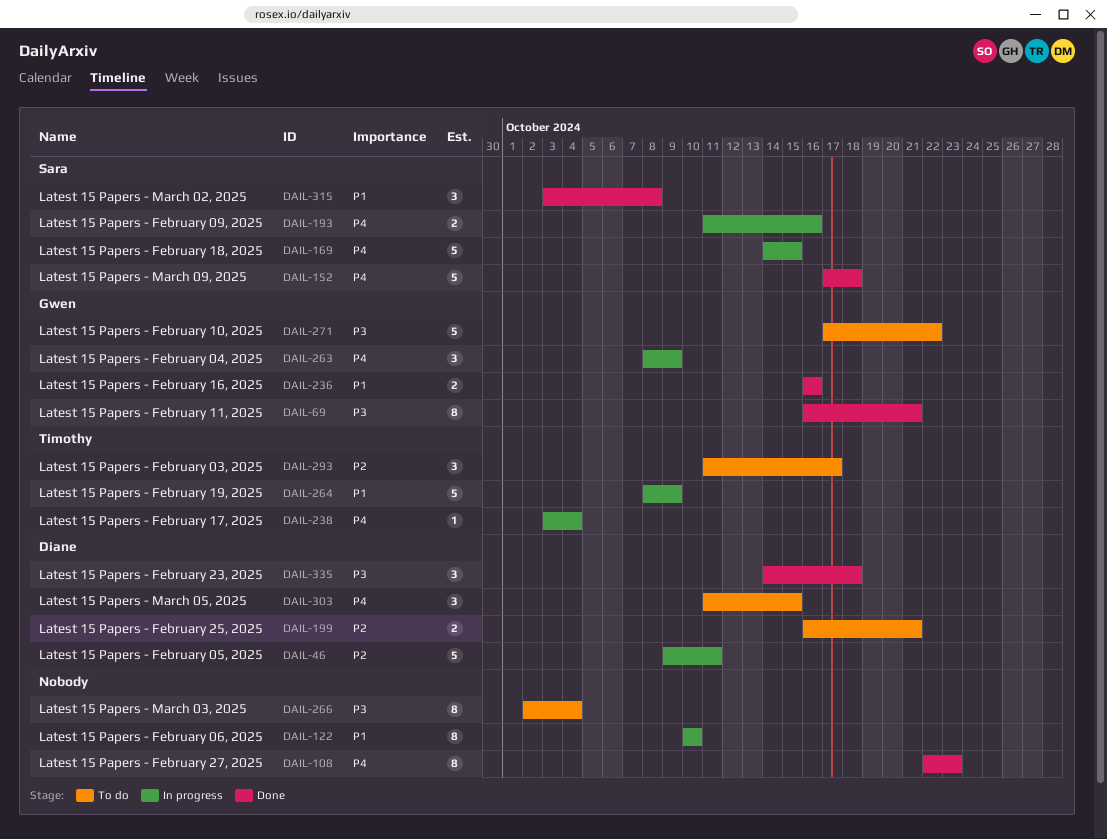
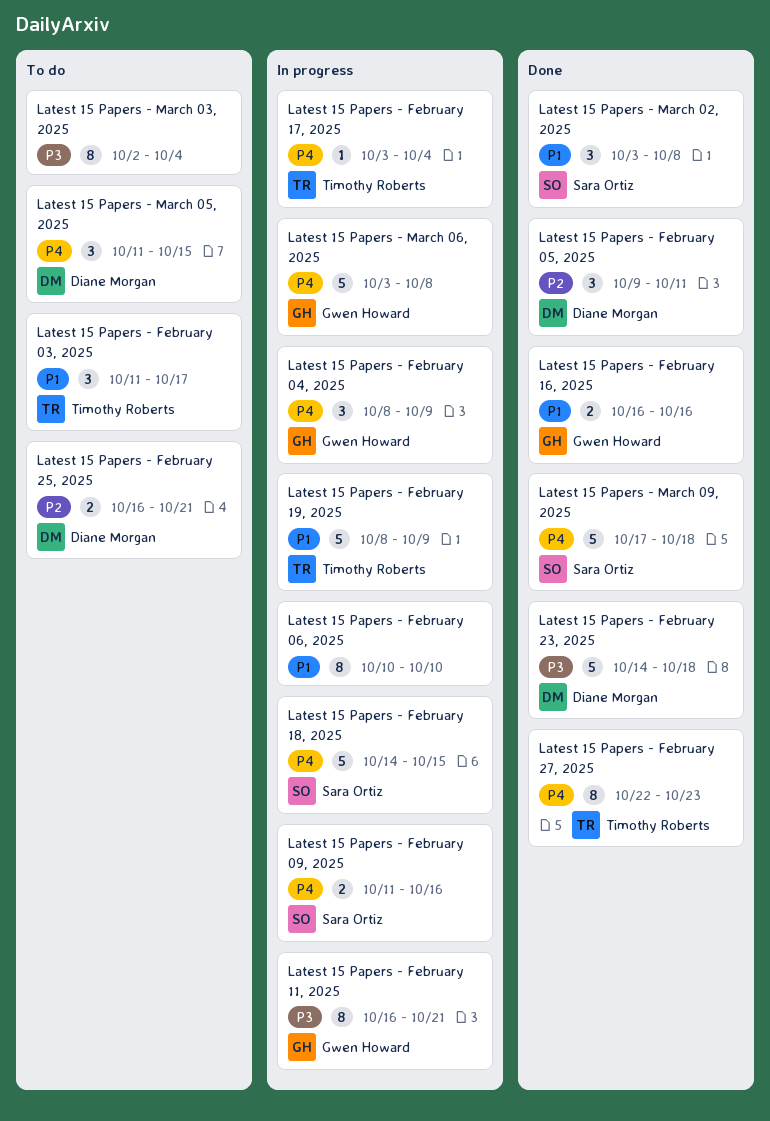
Latest 15 Papers - February 03, 2025, priority: P2 -> P1
Latest 15 Papers - February 05, 2025, status: In progress -> Done
Latest 15 Papers - February 05, 2025, estimate: 5 -> 3
Latest 15 Papers - February 10, 2025: present -> none
Latest 15 Papers - February 11, 2025, status: Done -> In progress
Latest 15 Papers - February 23, 2025, estimate: 3 -> 5
Latest 15 Papers - February 27, 2025, owner: none -> Timothy Roberts
Latest 15 Papers - March 06, 2025: none -> present

